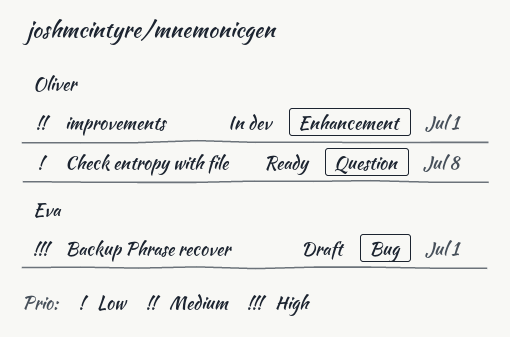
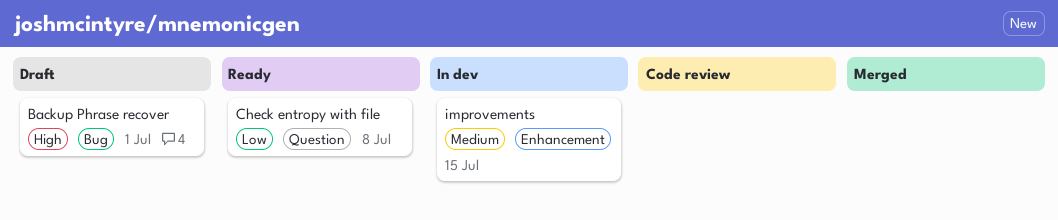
improvements, due: Jul 1 -> Jul 15

